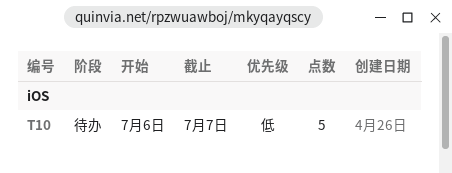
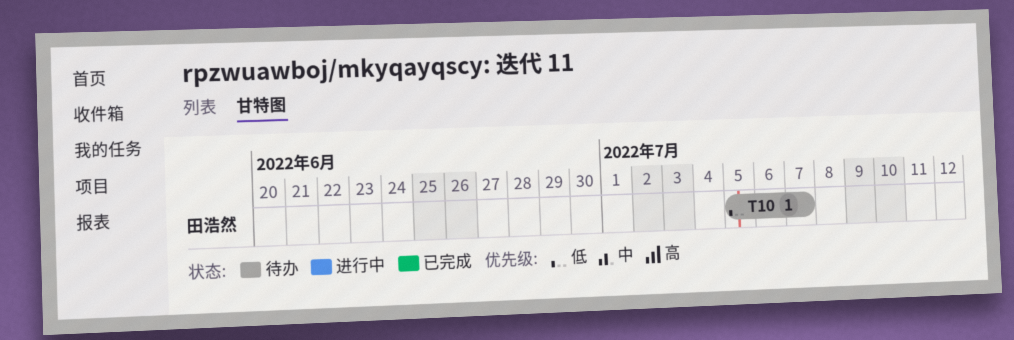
T10, estimate: 5 -> 1
T10, start: Jul 6 -> Jul 5

